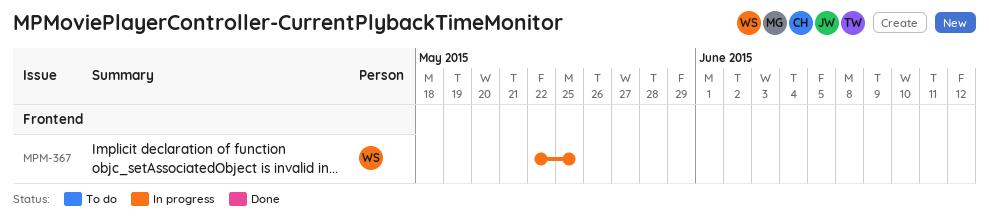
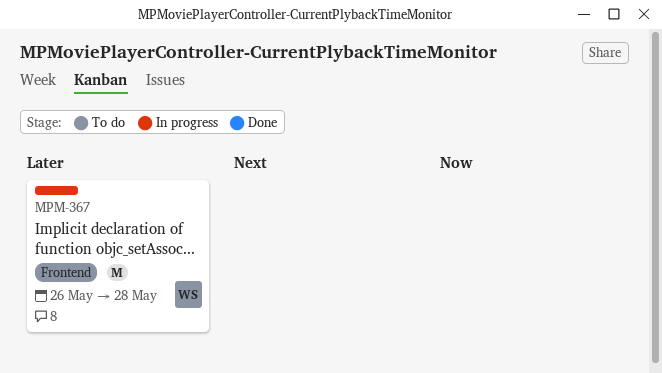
MPM-367, start: May 22 -> May 26
MPM-367, due: May 25 -> May 28

